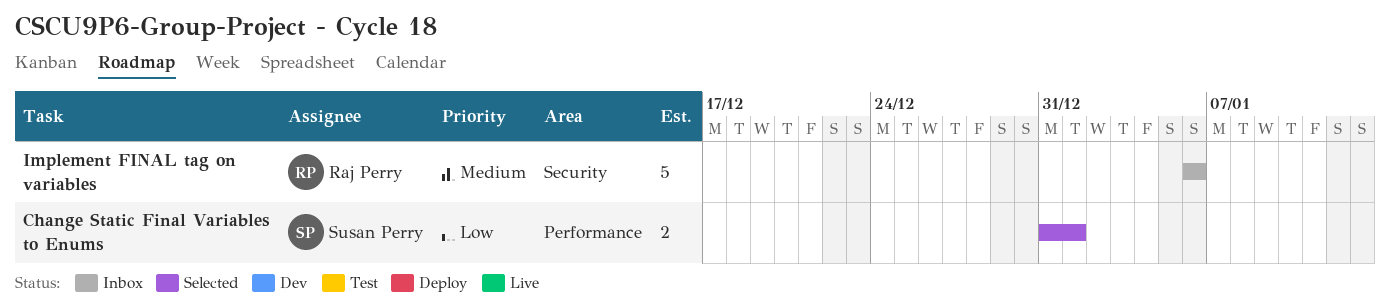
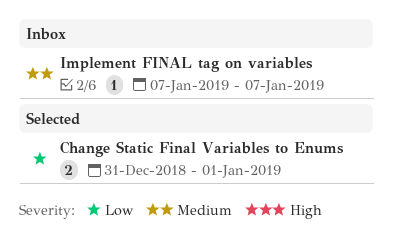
Implement FINAL tag on variables, estimate: 5 -> 1
Implement FINAL tag on variables, start: Jan 6 -> Jan 7
Implement FINAL tag on variables, due: Jan 6 -> Jan 7

